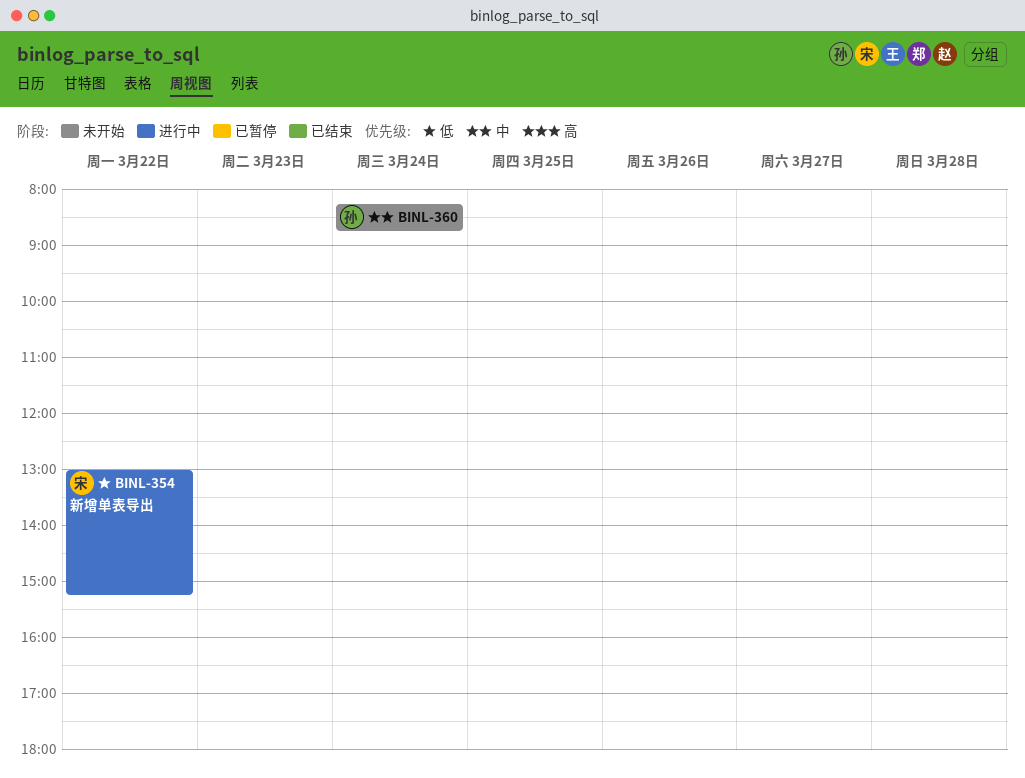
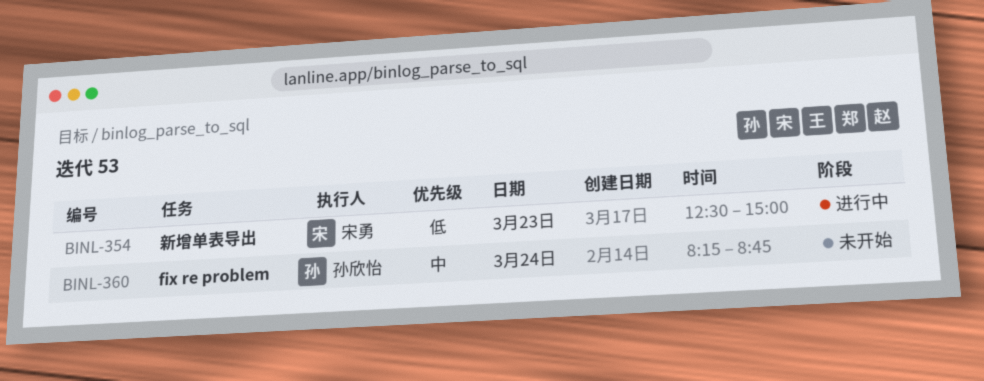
BINL-354, day: Mar 22 -> Mar 23
BINL-354, begins: 13:00 -> 12:30
BINL-354, ends: 15:15 -> 15:00

